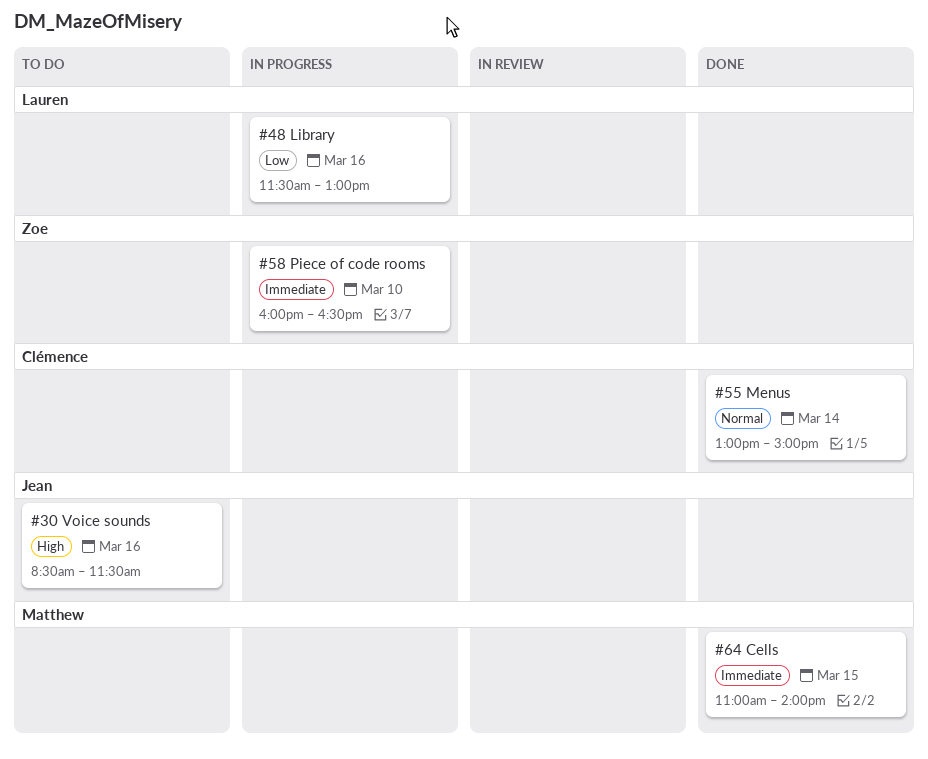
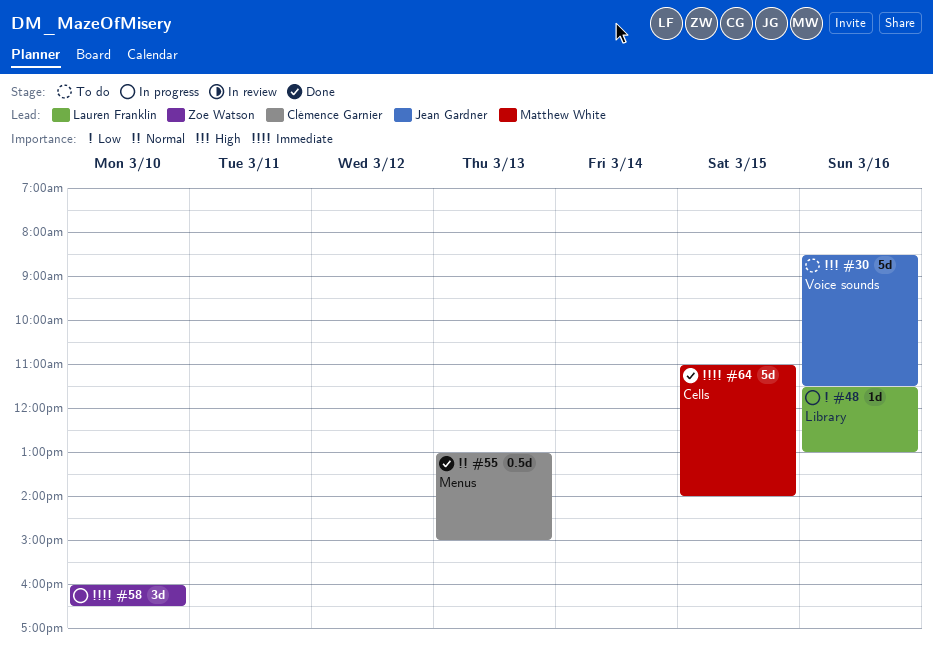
#55, day: Mar 14 -> Mar 13

